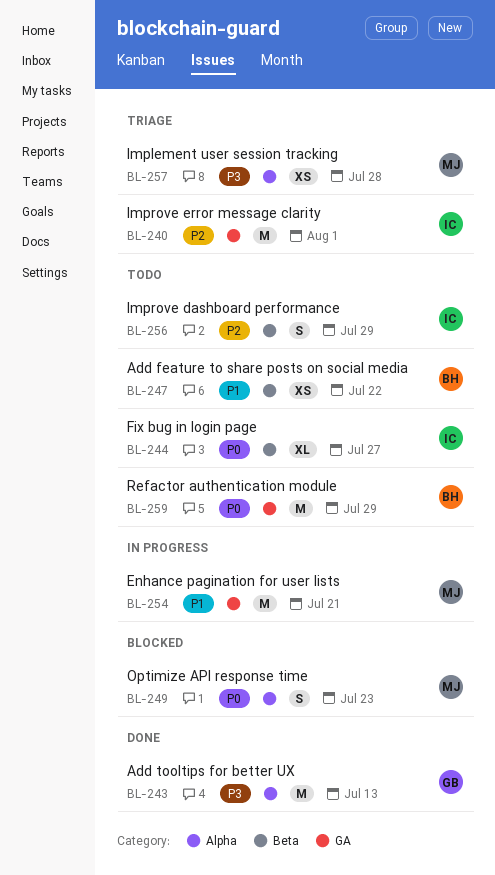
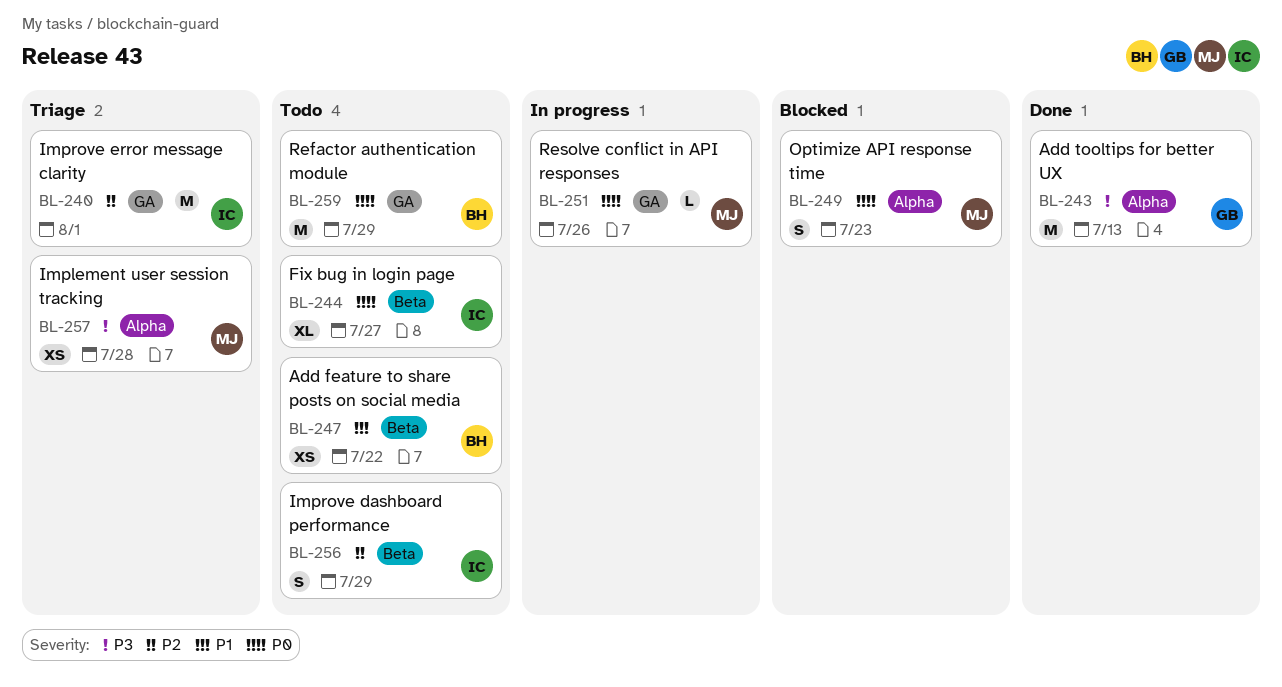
BL-251: none -> present
BL-254: present -> none

